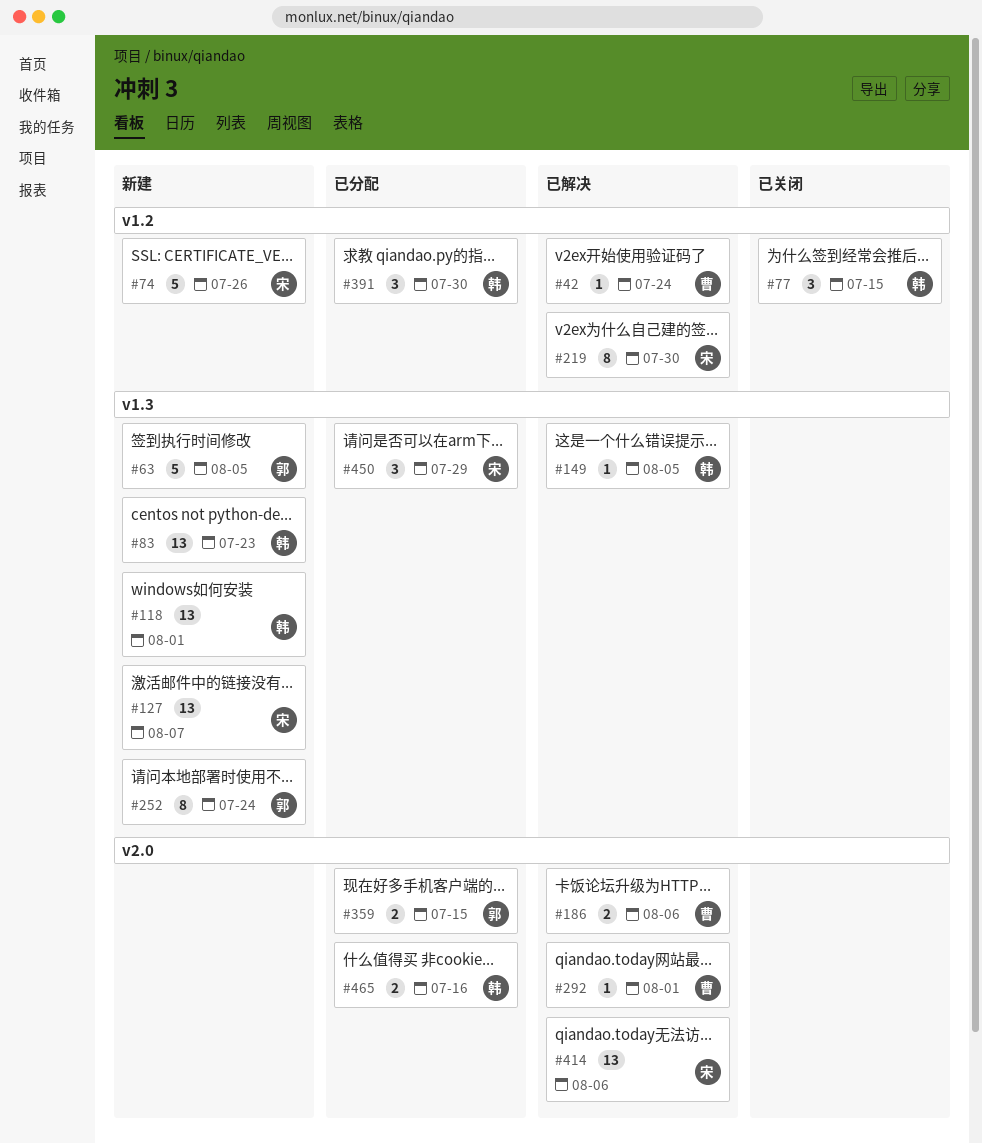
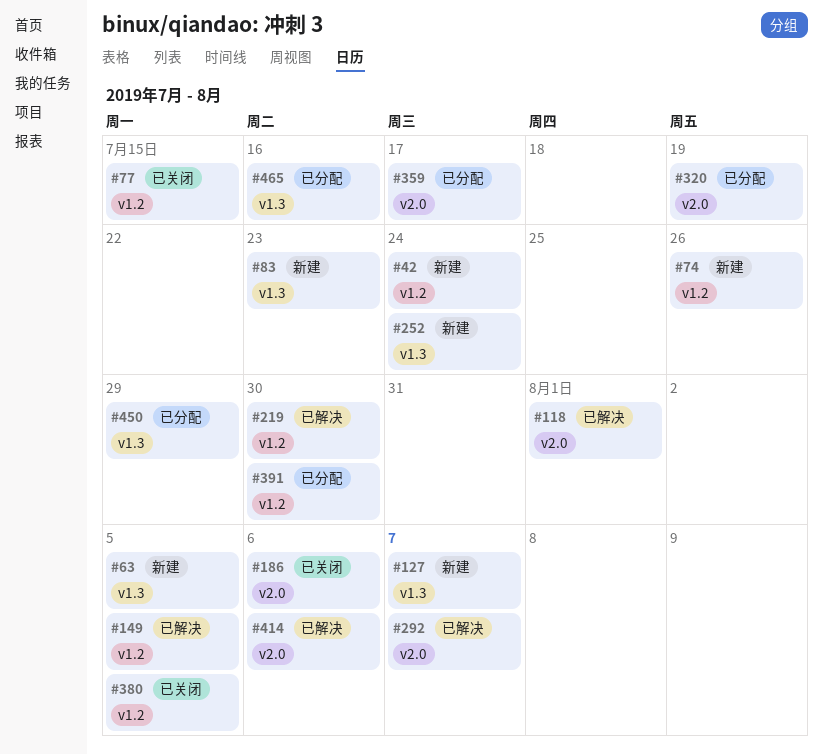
#42, status: 已解决 -> 新建
#118, status: 新建 -> 已解决
#118, label: v1.3 -> v2.0
#149, label: v1.3 -> v1.2
#186, status: 已解决 -> 已关闭
#292, due: Aug 1 -> Aug 7
#320: none -> present
#359, due: Jul 15 -> Jul 17
#380: none -> present
#465, label: v2.0 -> v1.3

